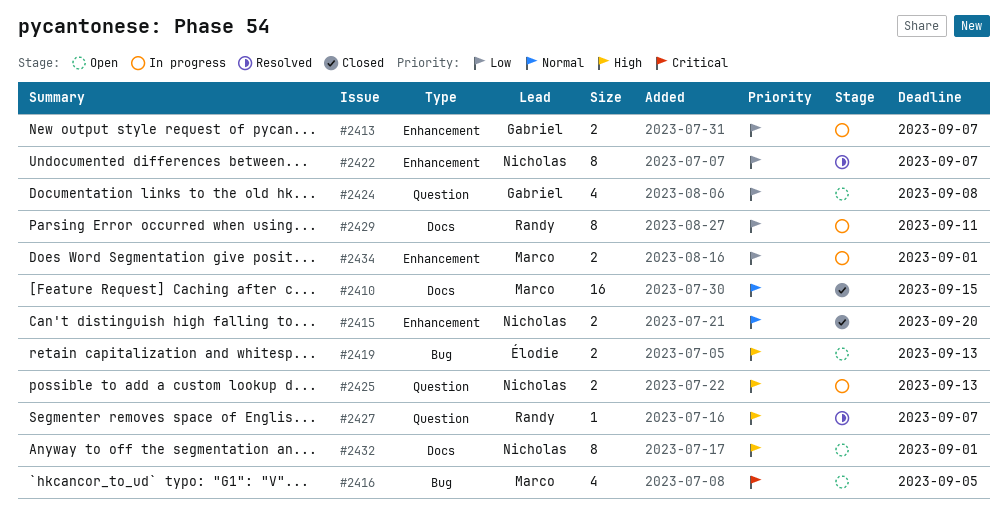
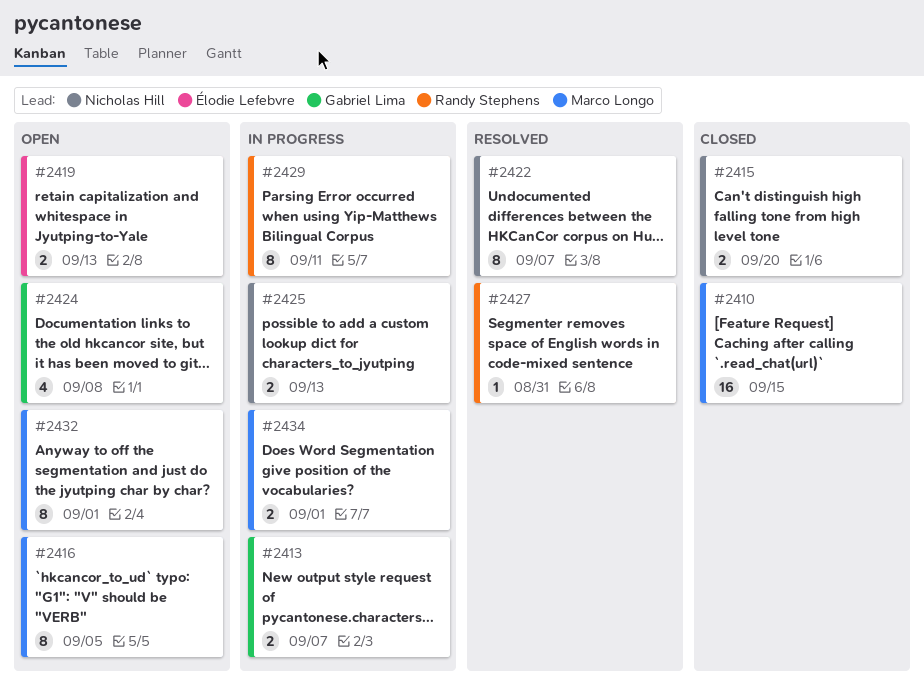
#2416, estimate: 4 -> 8
#2427, due: Sep 7 -> Aug 31
#2432, owner: Nicholas Hill -> Marco Longo

